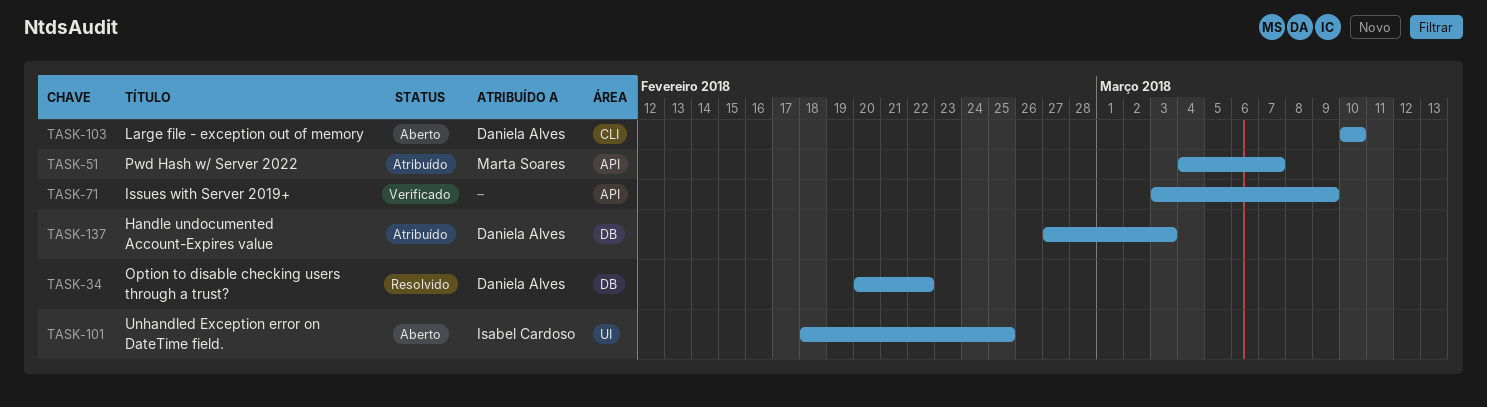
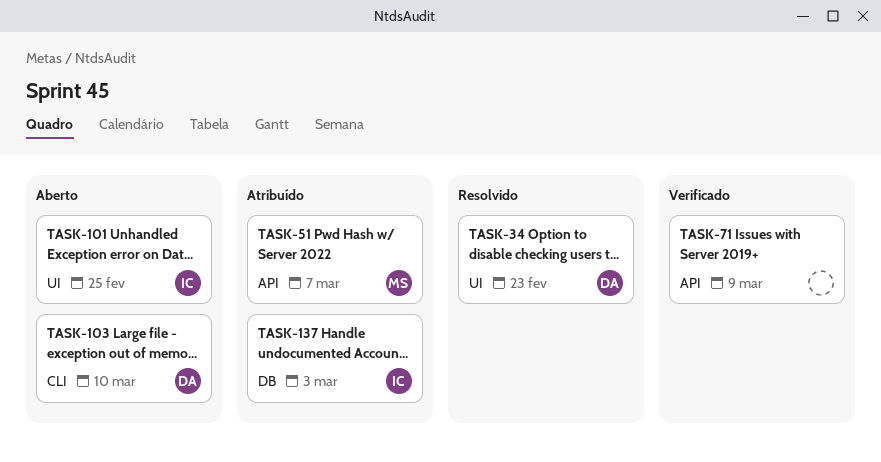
TASK-34, label: DB -> UI
TASK-34, due: Feb 22 -> Feb 23
TASK-137, owner: Daniela Alves -> Isabel Cardoso

